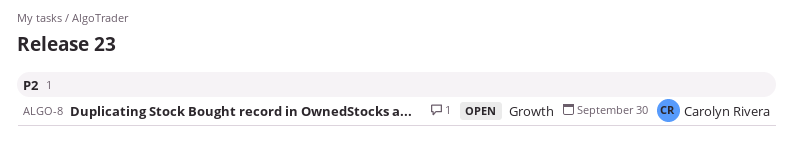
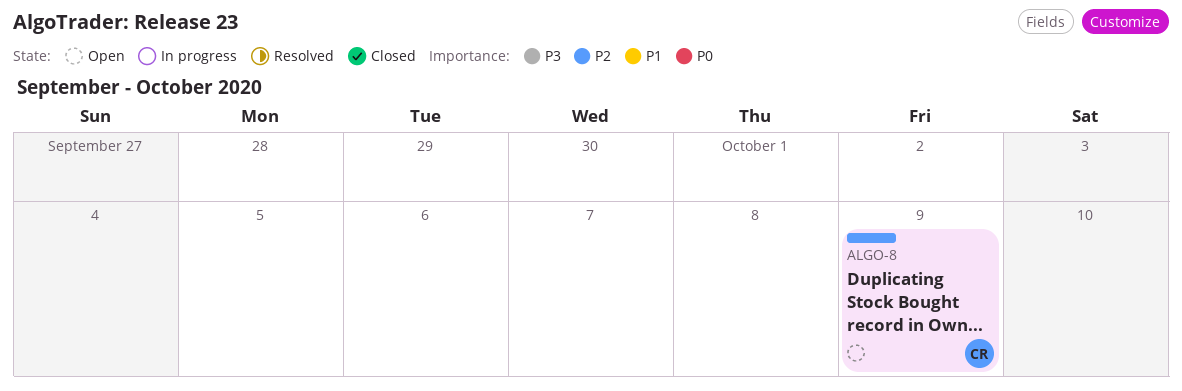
ALGO-8, due: Sep 30 -> Oct 9

